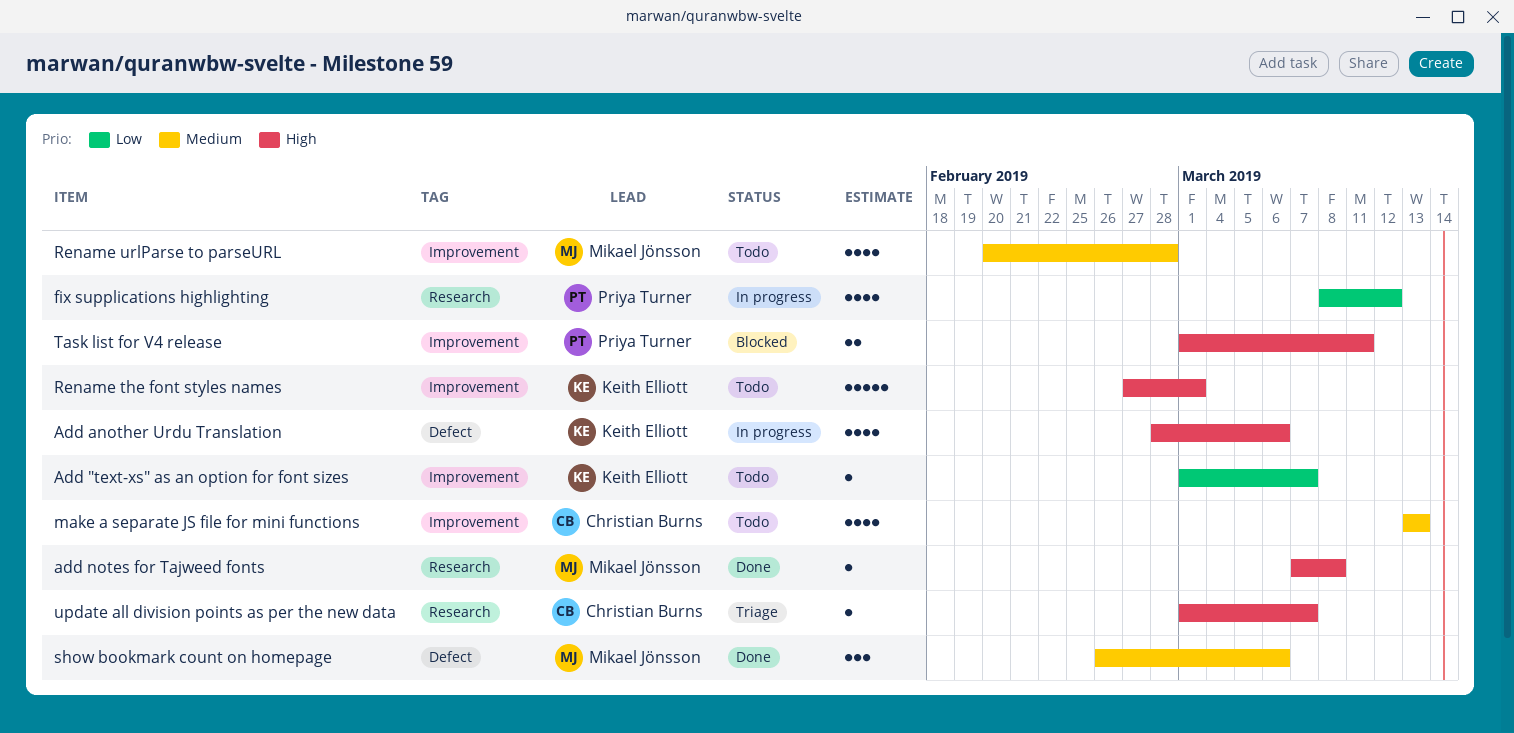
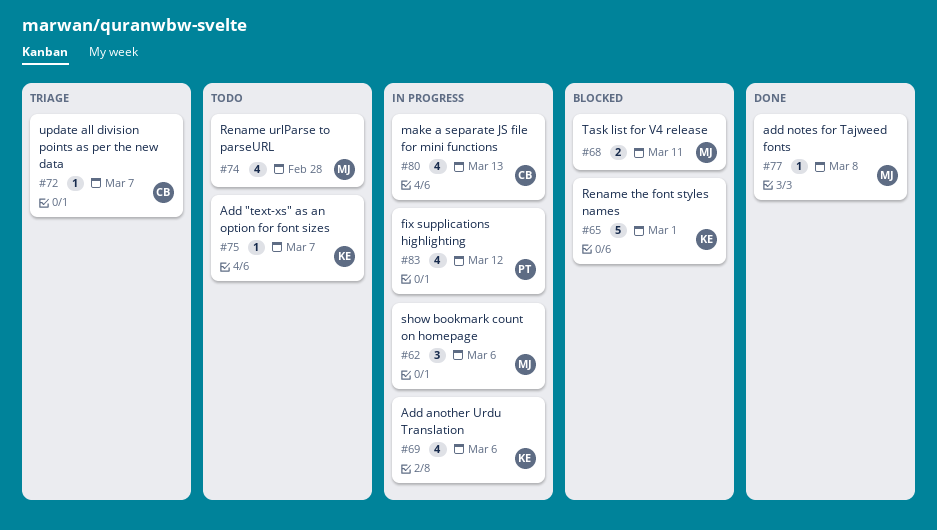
make a separate JS file for mini functions, status: Todo -> In progress
Rename the font styles names, status: Todo -> Blocked
show bookmark count on homepage, status: Done -> In progress
Task list for V4 release, owner: Priya Turner -> Mikael Jönsson

